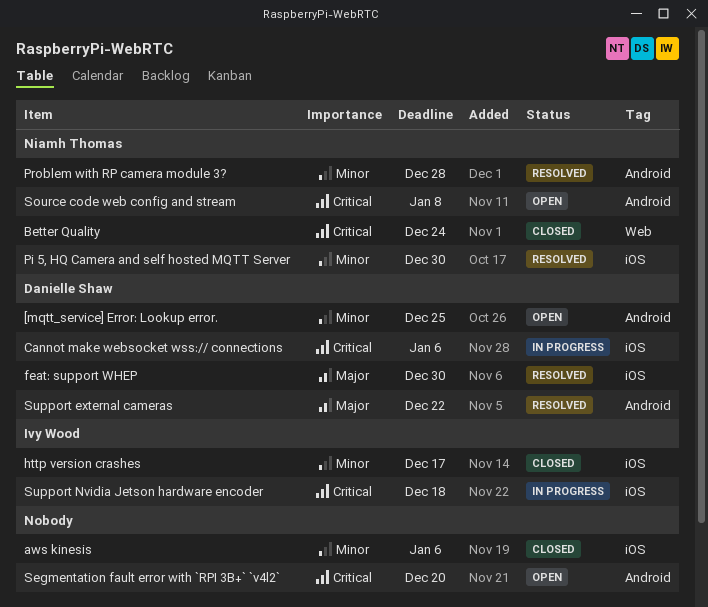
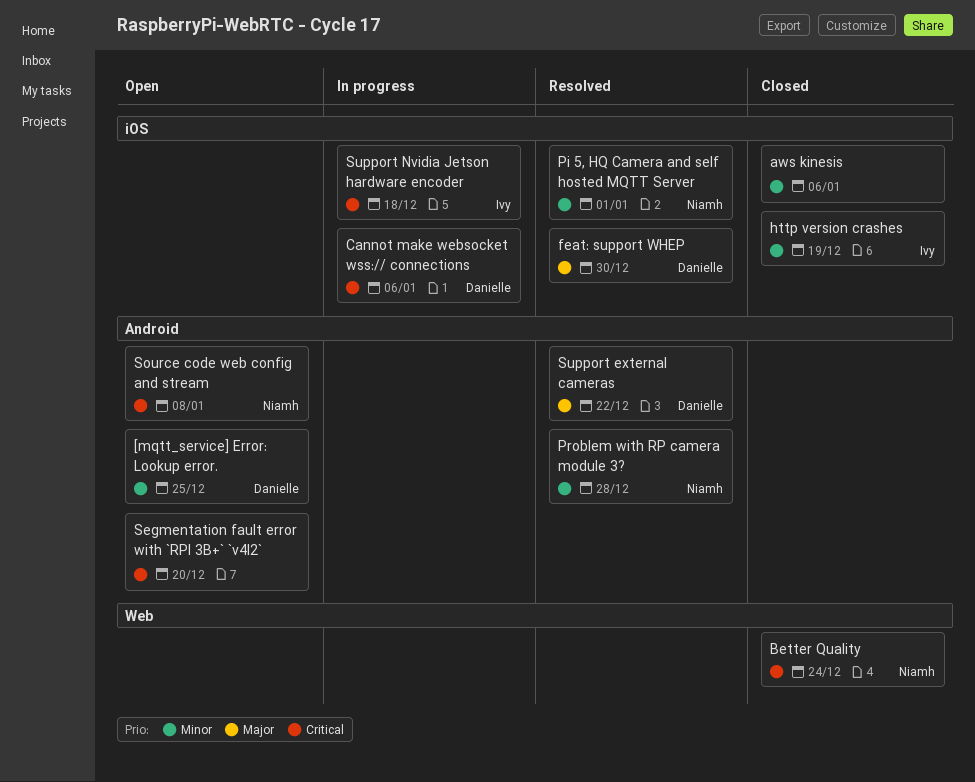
http version crashes, due: Dec 17 -> Dec 19
Pi 5, HQ Camera and self hosted MQTT Server, due: Dec 30 -> Jan 1

